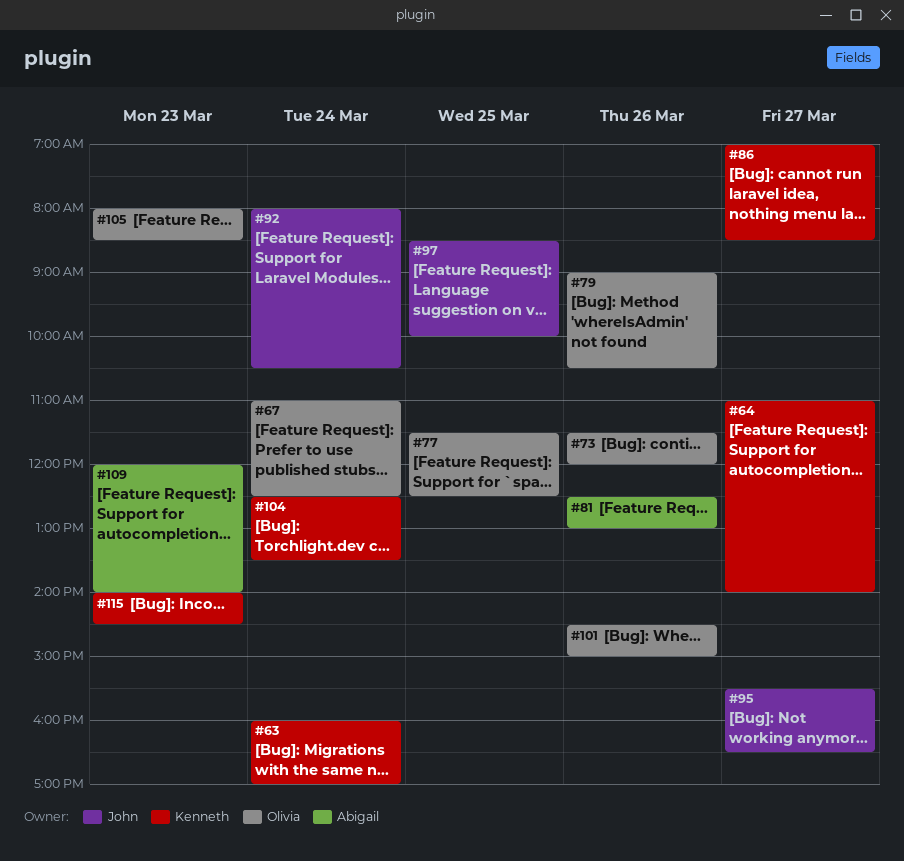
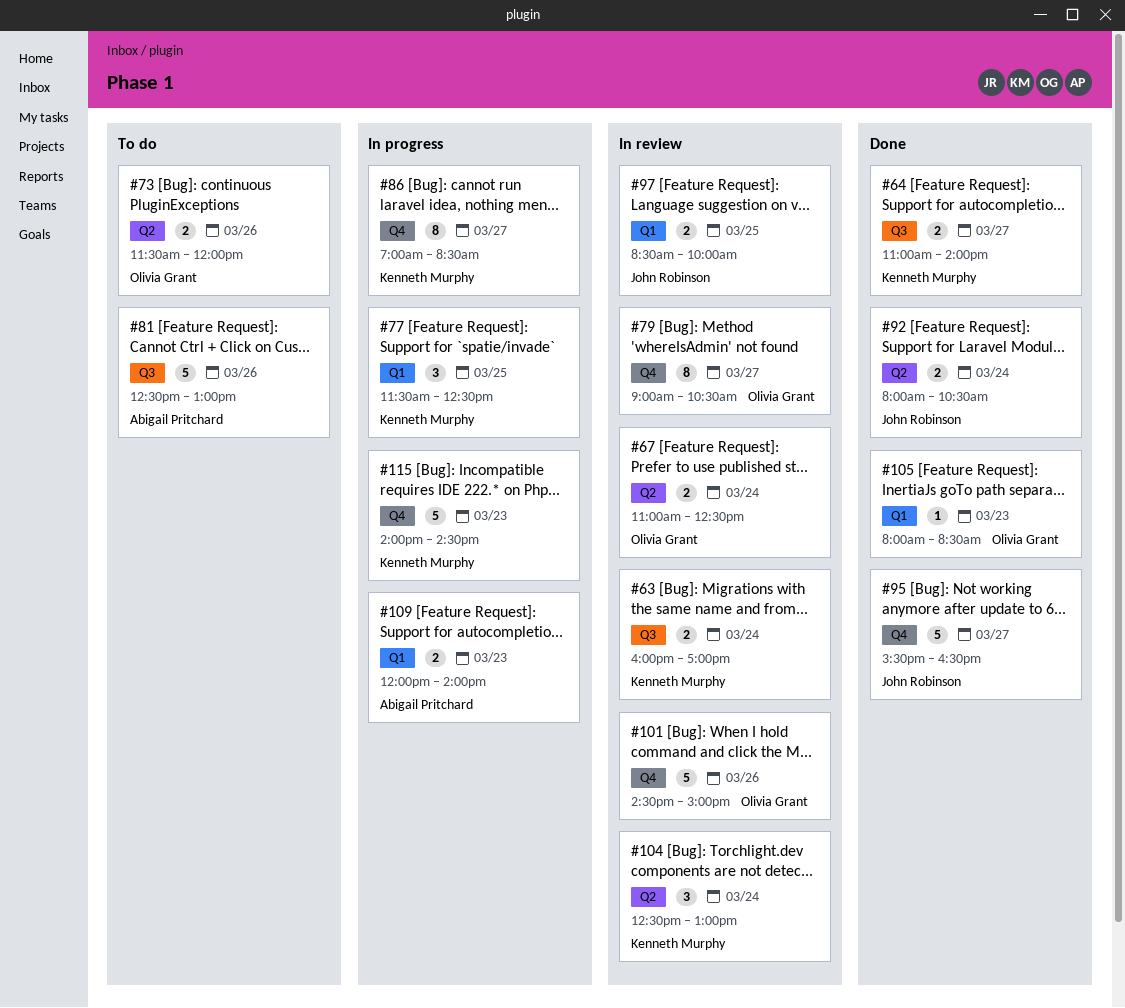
#77, owner: Olivia Grant -> Kenneth Murphy
#79, day: Mar 26 -> Mar 27
#104, ends: 13:30 -> 13:00

